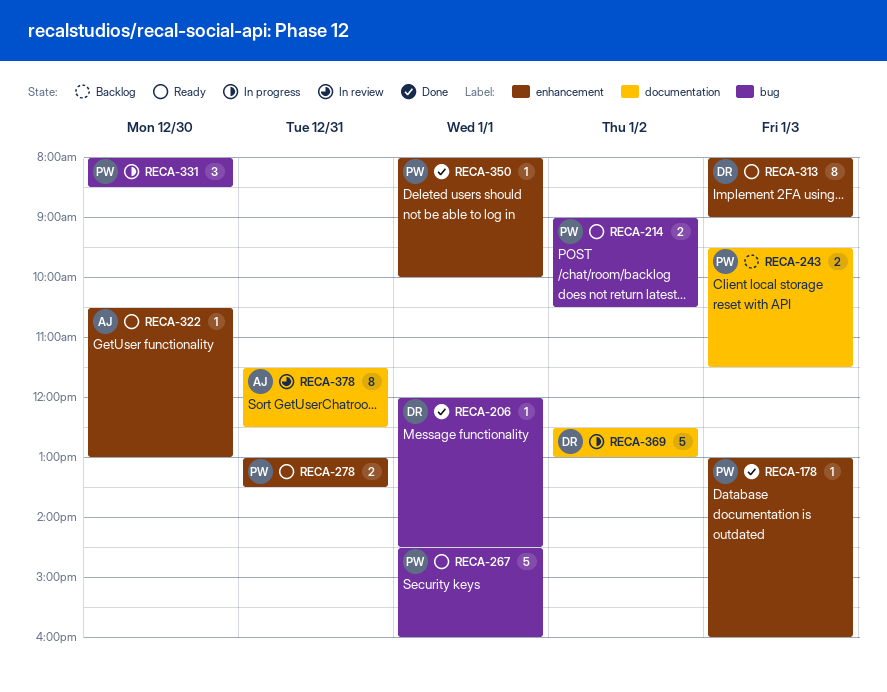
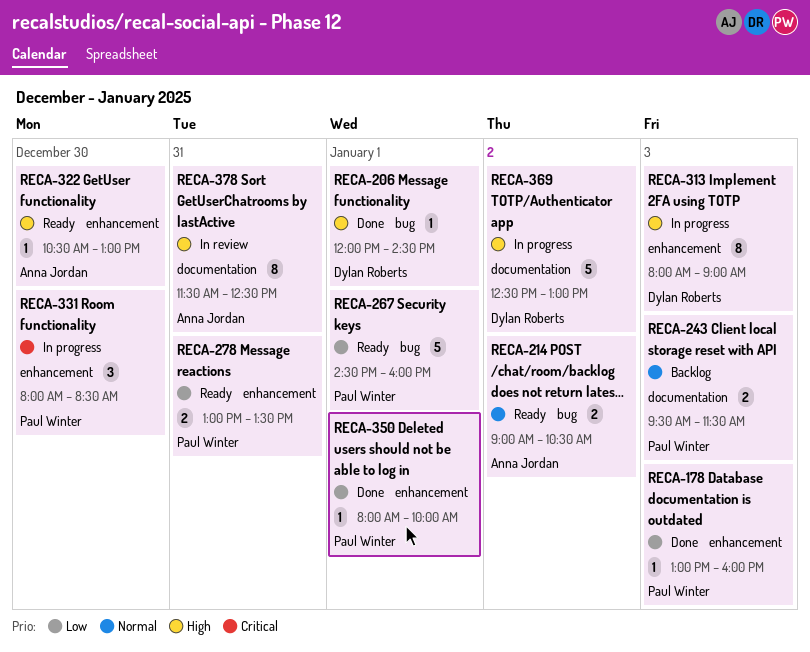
RECA-214, owner: Paul Winter -> Anna Jordan
RECA-313, status: Ready -> In progress
RECA-331, label: bug -> enhancement

